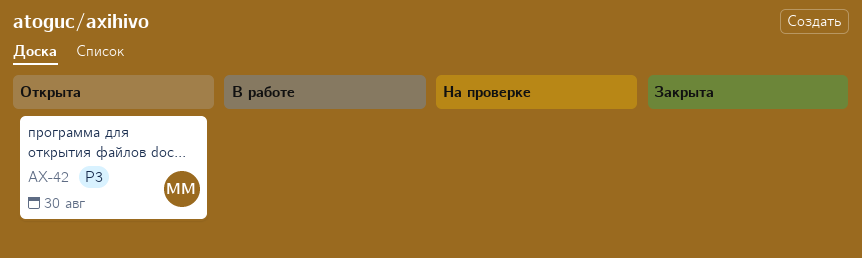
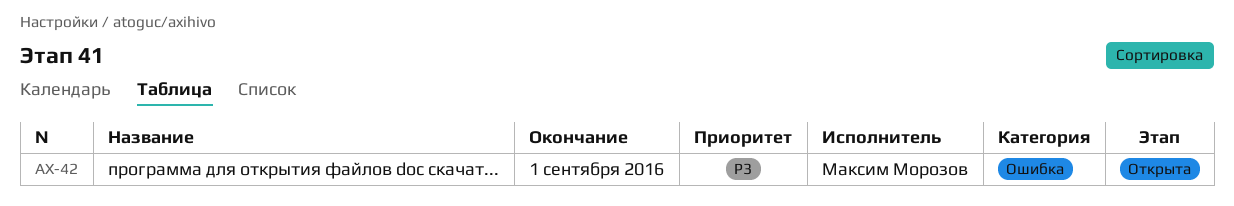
AX-42, due: Aug 30 -> Sep 1

